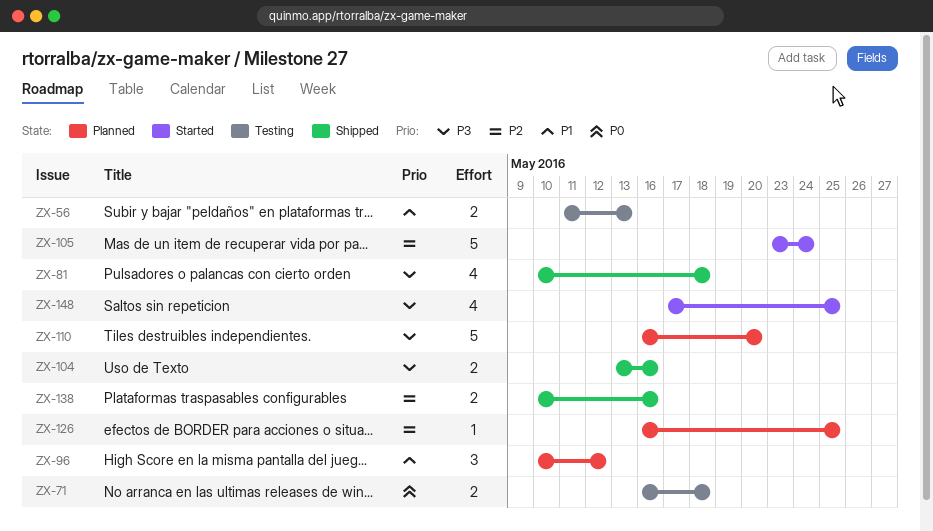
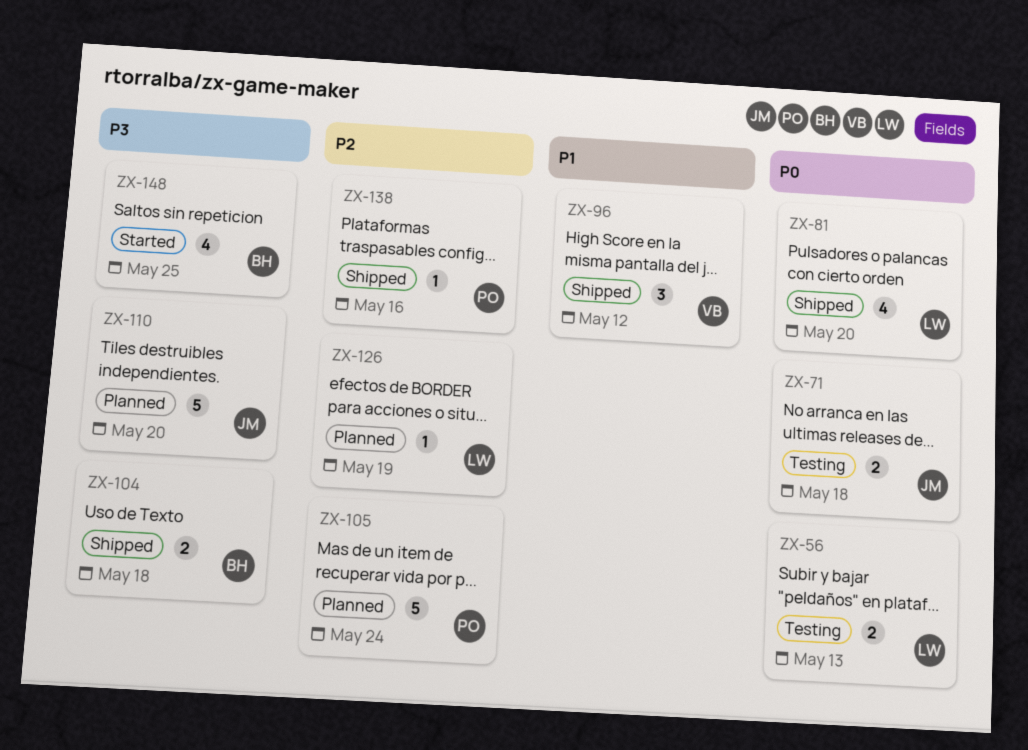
ZX-56, priority: P1 -> P0
ZX-81, priority: P3 -> P0
ZX-81, due: May 18 -> May 20
ZX-96, status: Planned -> Shipped
ZX-104, due: May 16 -> May 18
ZX-105, status: Started -> Planned
ZX-126, due: May 25 -> May 19
ZX-138, estimate: 2 -> 1

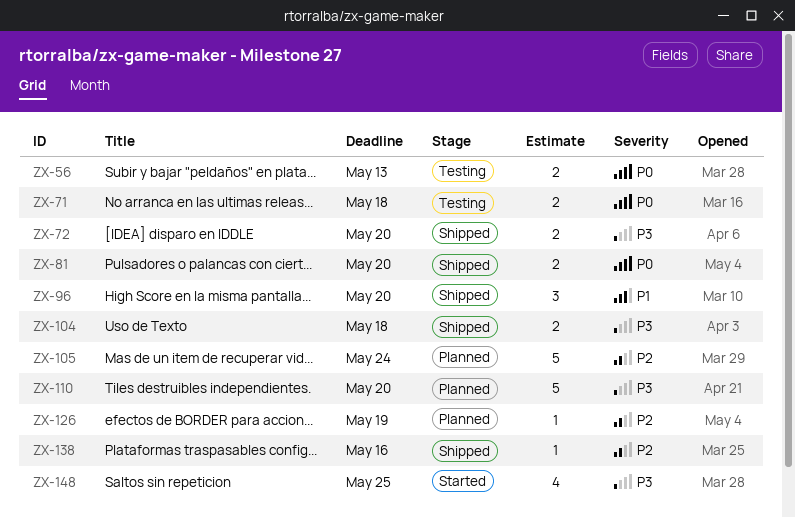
ZX-72: none -> present
ZX-81, estimate: 4 -> 2
ZX-96, due: May 12 -> May 20

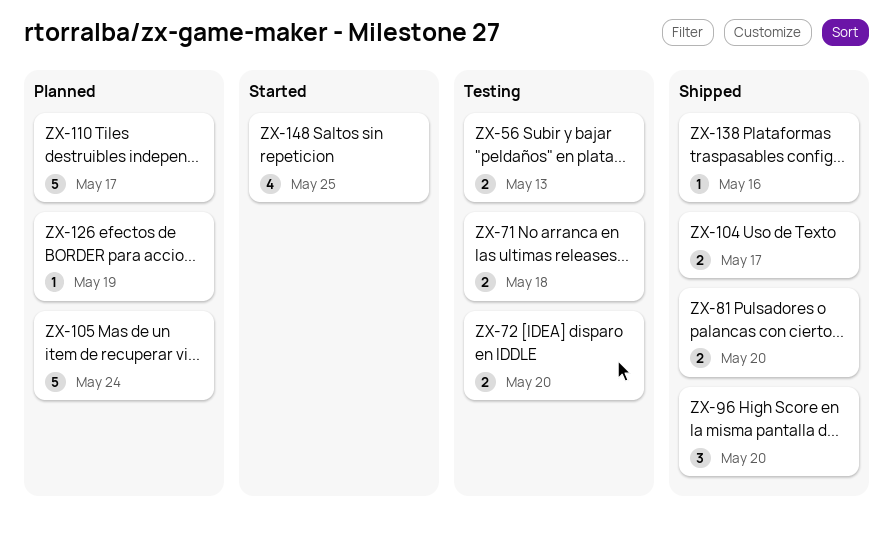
ZX-72, status: Shipped -> Testing
ZX-104, due: May 18 -> May 17
ZX-110, due: May 20 -> May 17

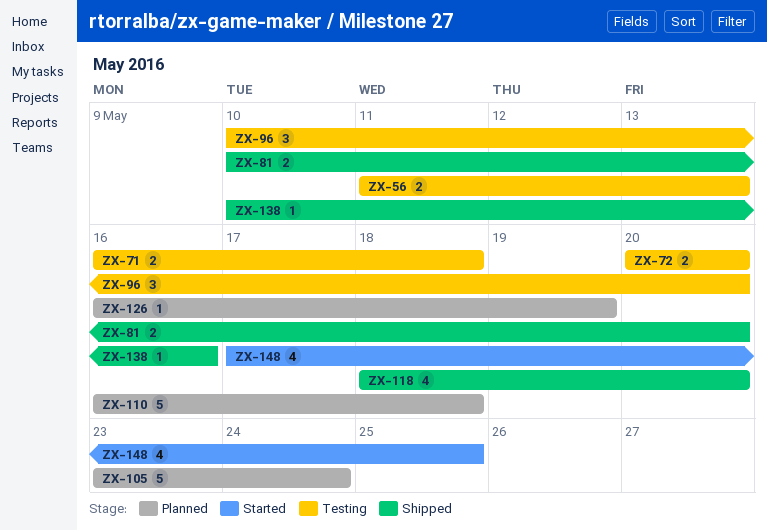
ZX-96, status: Shipped -> Testing
ZX-104: present -> none
ZX-110, due: May 17 -> May 18
ZX-118: none -> present

